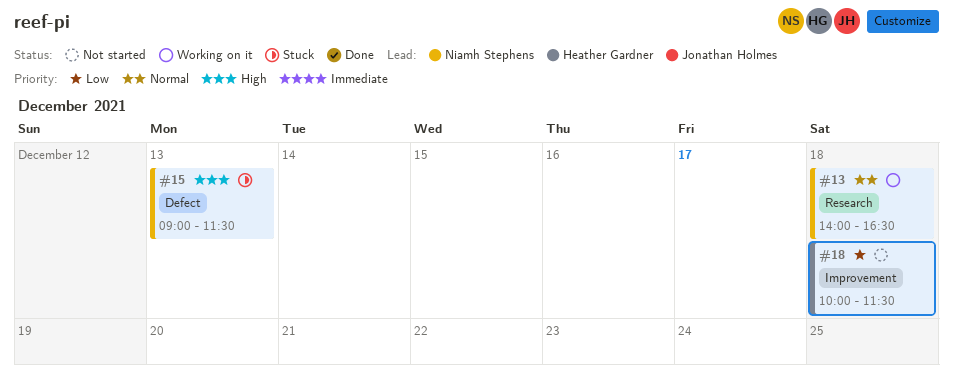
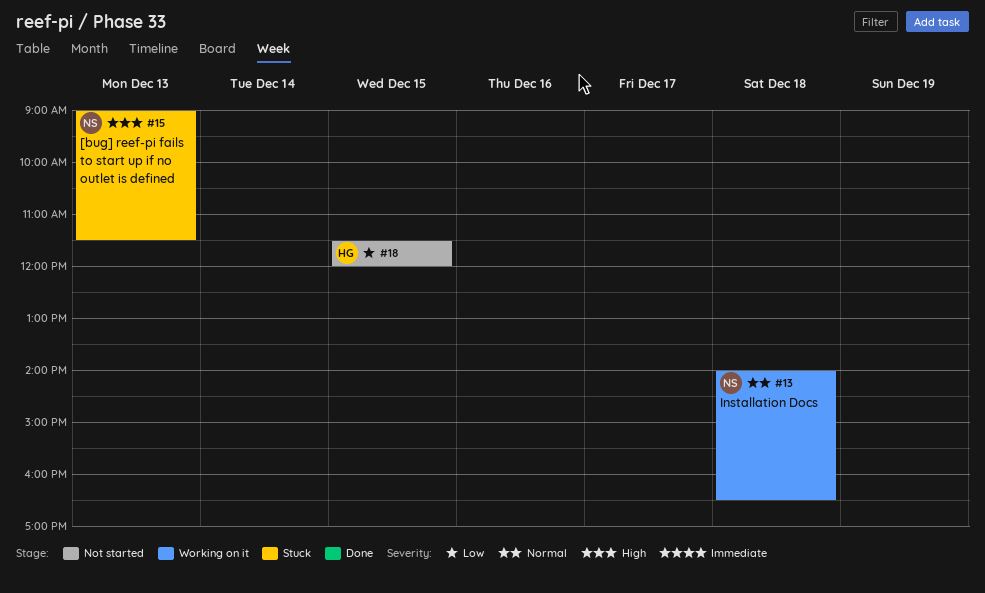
#18, day: Dec 18 -> Dec 15
#18, begins: 10:00 -> 11:30
#18, ends: 11:30 -> 12:00

